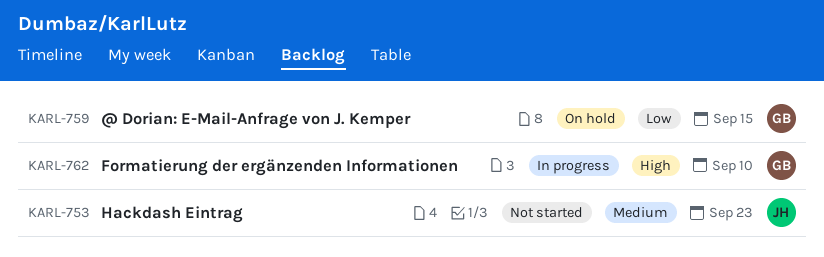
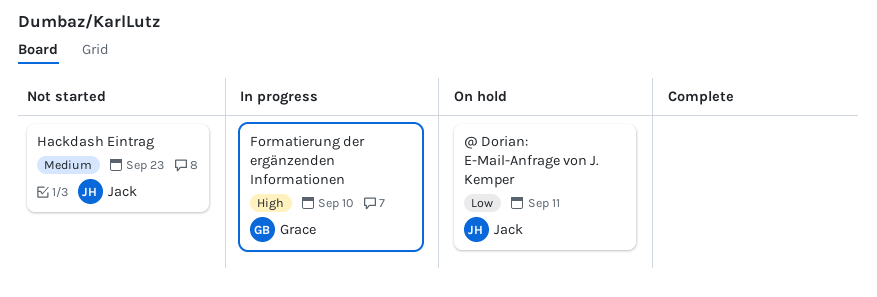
@ Dorian: E-Mail-Anfrage von J. Kemper, owner: Grace -> Jack
@ Dorian: E-Mail-Anfrage von J. Kemper, due: Sep 15 -> Sep 11

